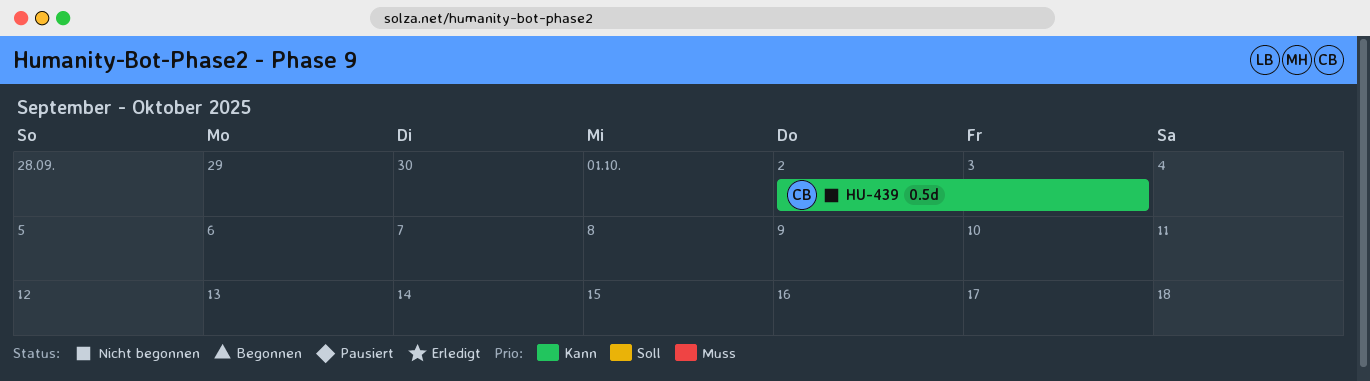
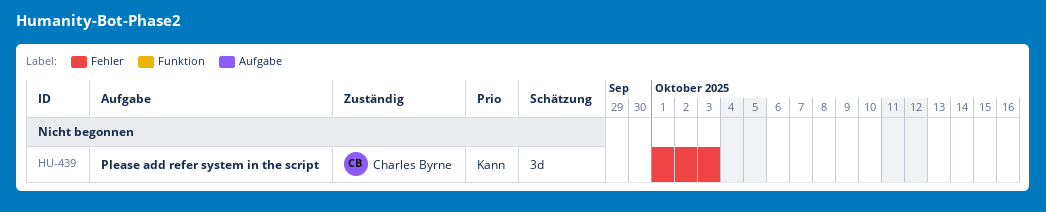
HU-439, estimate: 0.5d -> 3d
HU-439, start: Oct 2 -> Oct 1

